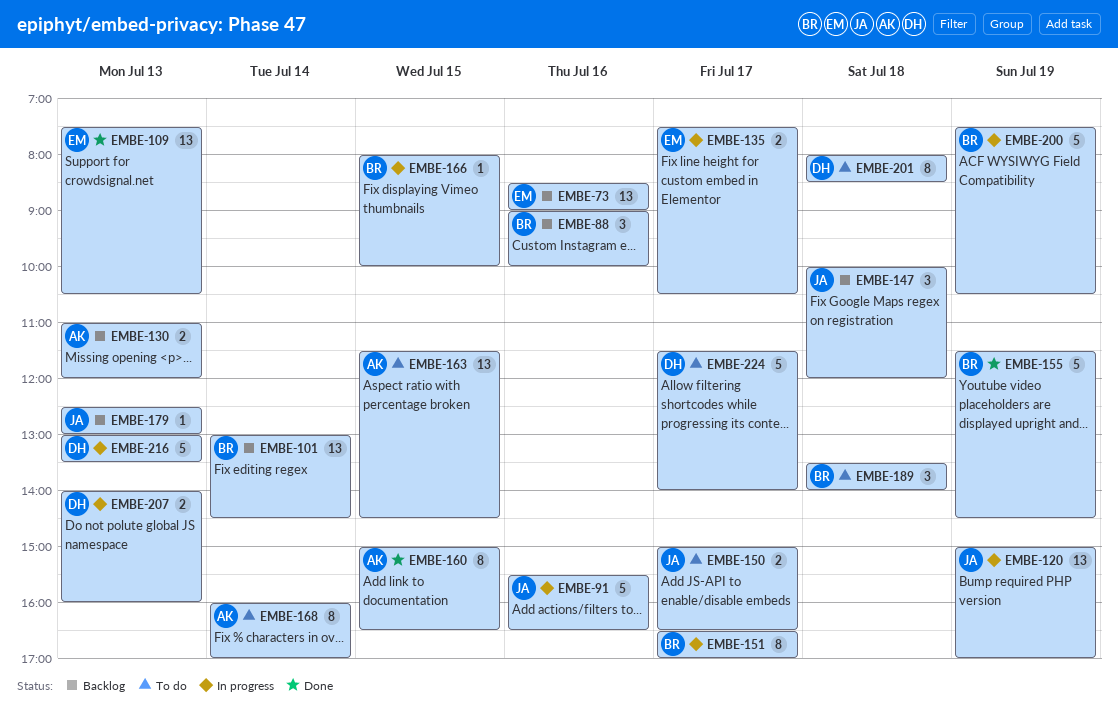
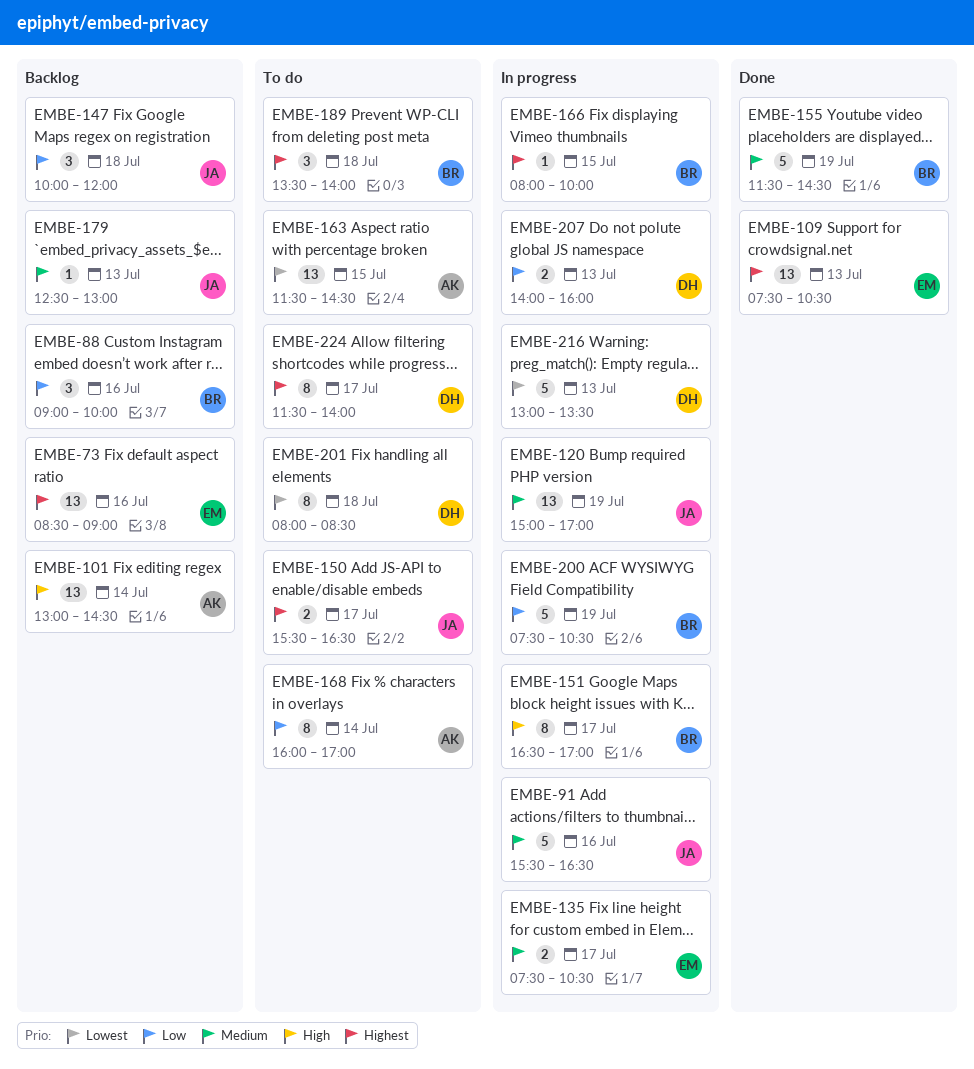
EMBE-101, owner: BR -> AK
EMBE-130: present -> none
EMBE-150, begins: 15:00 -> 15:30
EMBE-160: present -> none
EMBE-224, estimate: 5 -> 8

